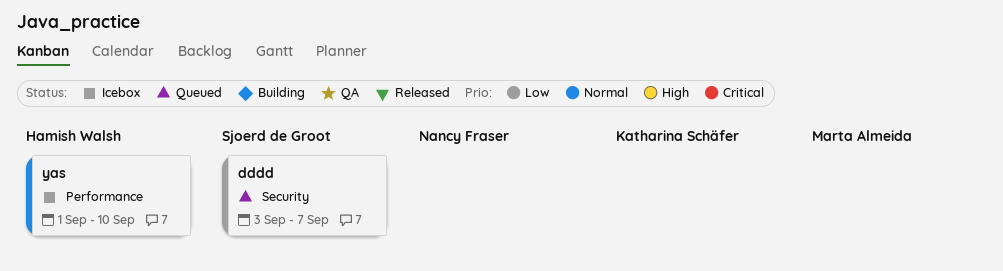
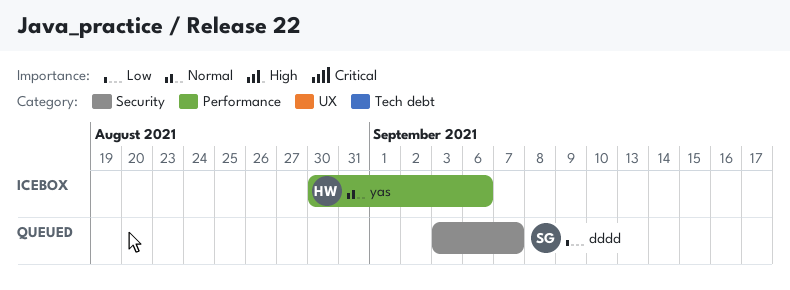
yas, start: Sep 1 -> Aug 30
yas, due: Sep 10 -> Sep 6

